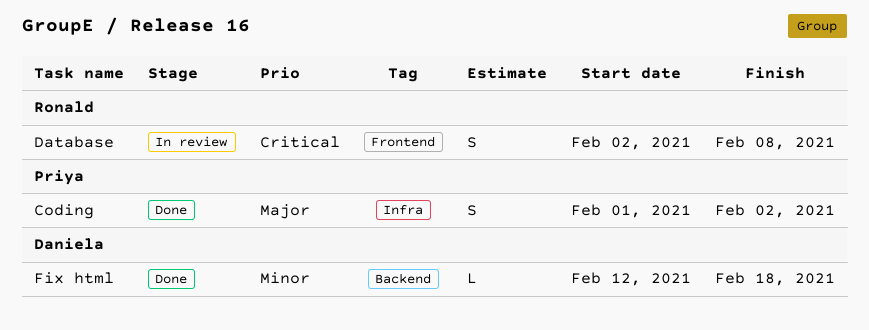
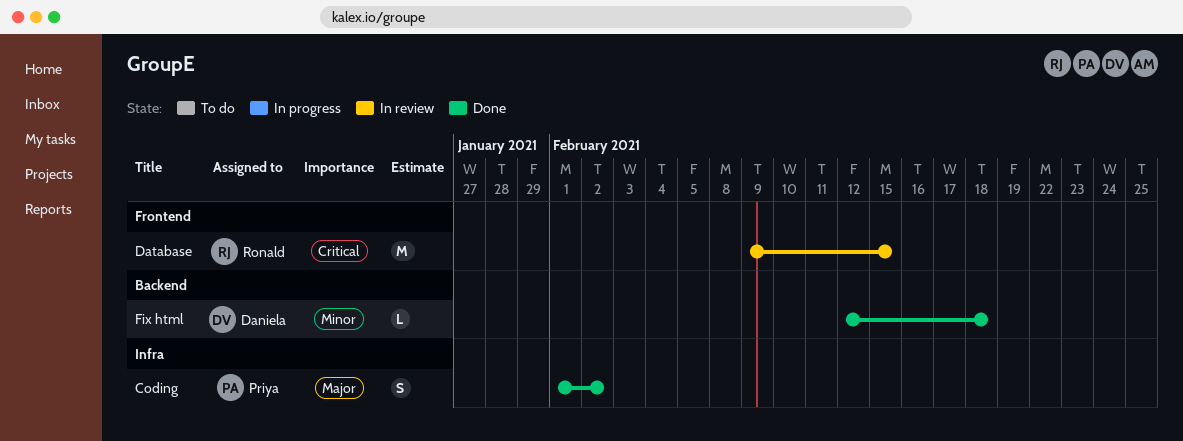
Database, estimate: S -> M
Database, start: Feb 2 -> Feb 9
Database, due: Feb 8 -> Feb 15

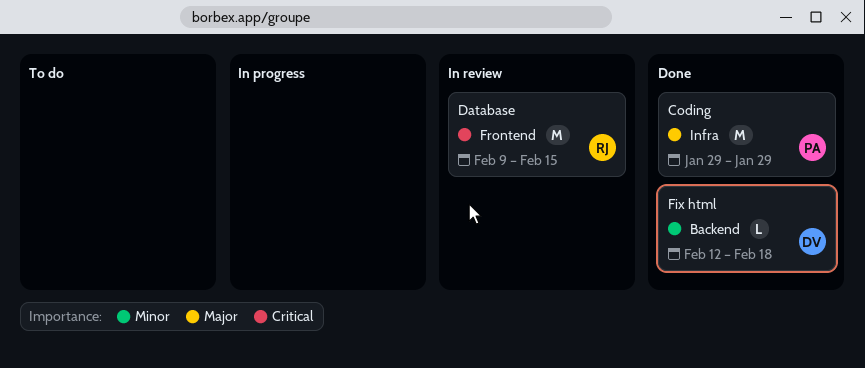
Coding, estimate: S -> M
Coding, start: Feb 1 -> Jan 29
Coding, due: Feb 2 -> Jan 29

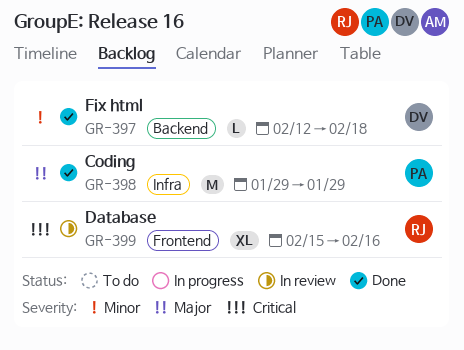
Database, estimate: M -> XL
Database, start: Feb 9 -> Feb 15
Database, due: Feb 15 -> Feb 16

